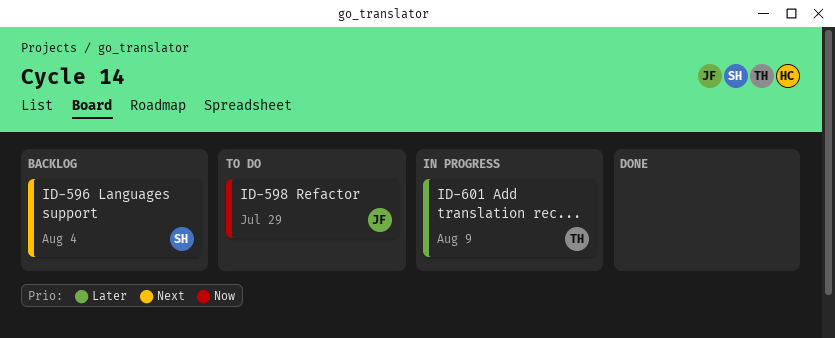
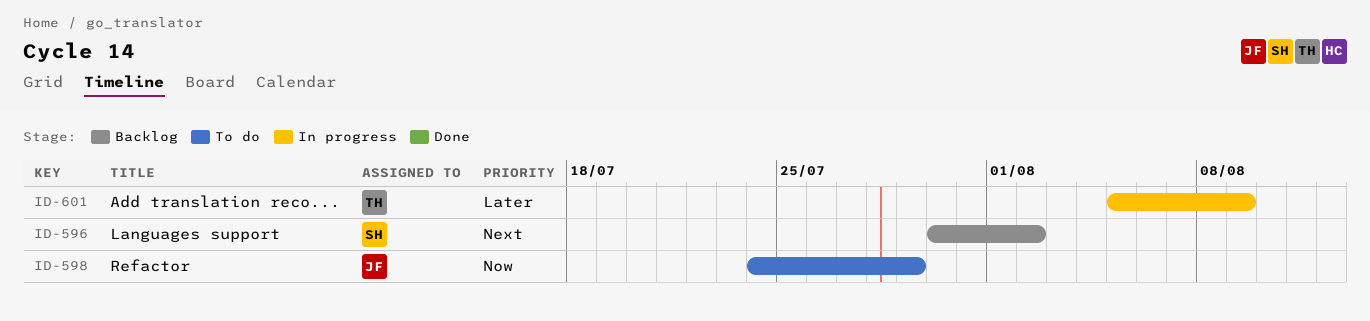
ID-596, due: Aug 4 -> Aug 2

